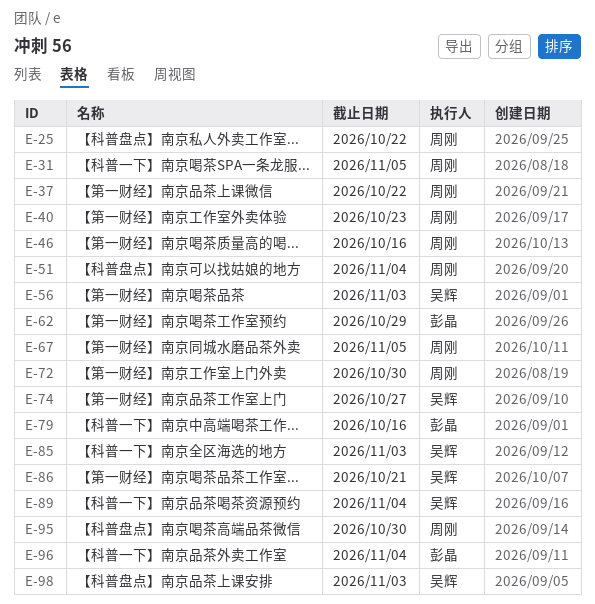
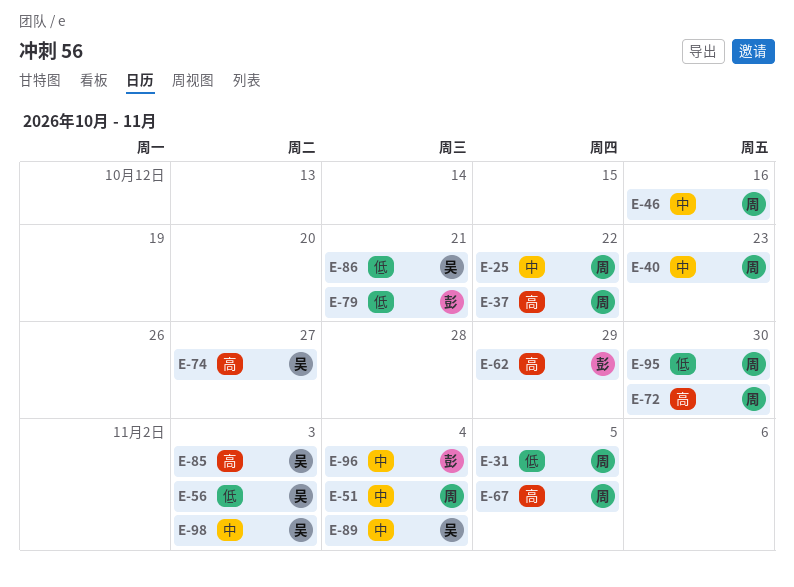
E-79, due: Oct 16 -> Oct 21

